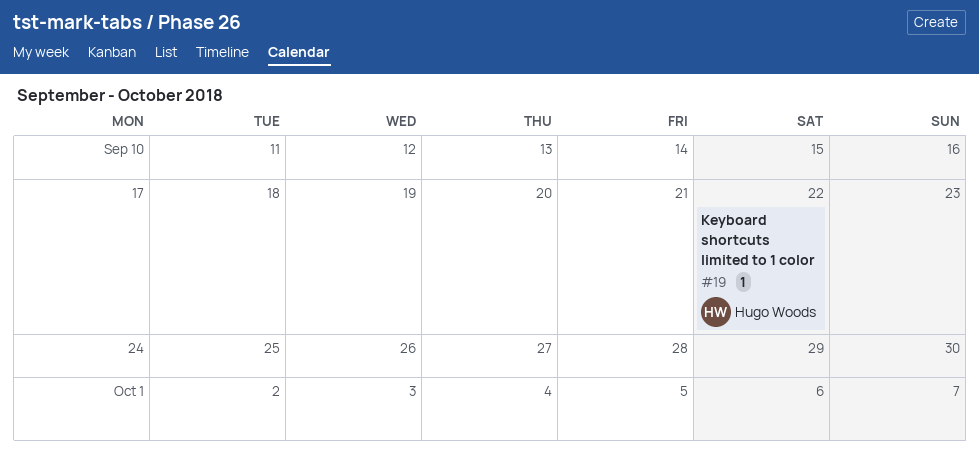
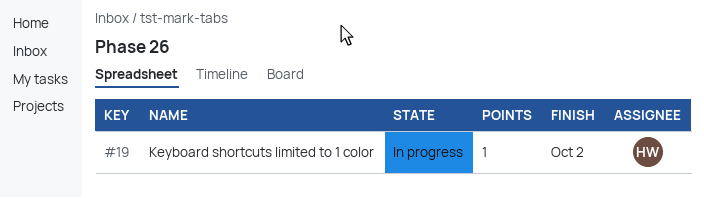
#19, due: Sep 22 -> Oct 2

